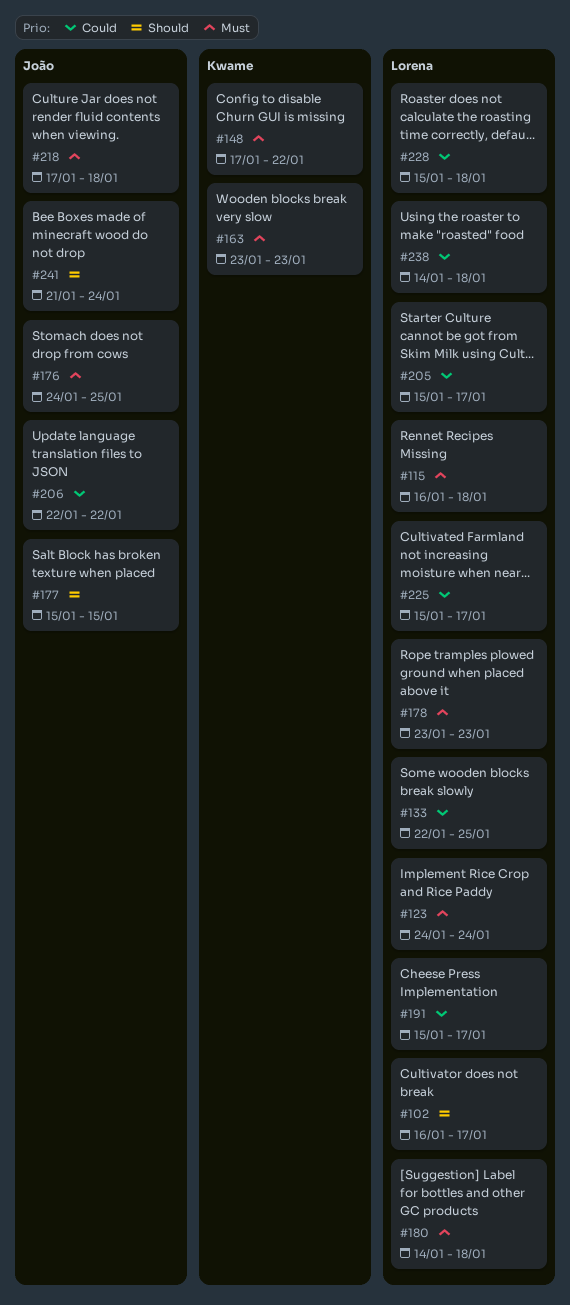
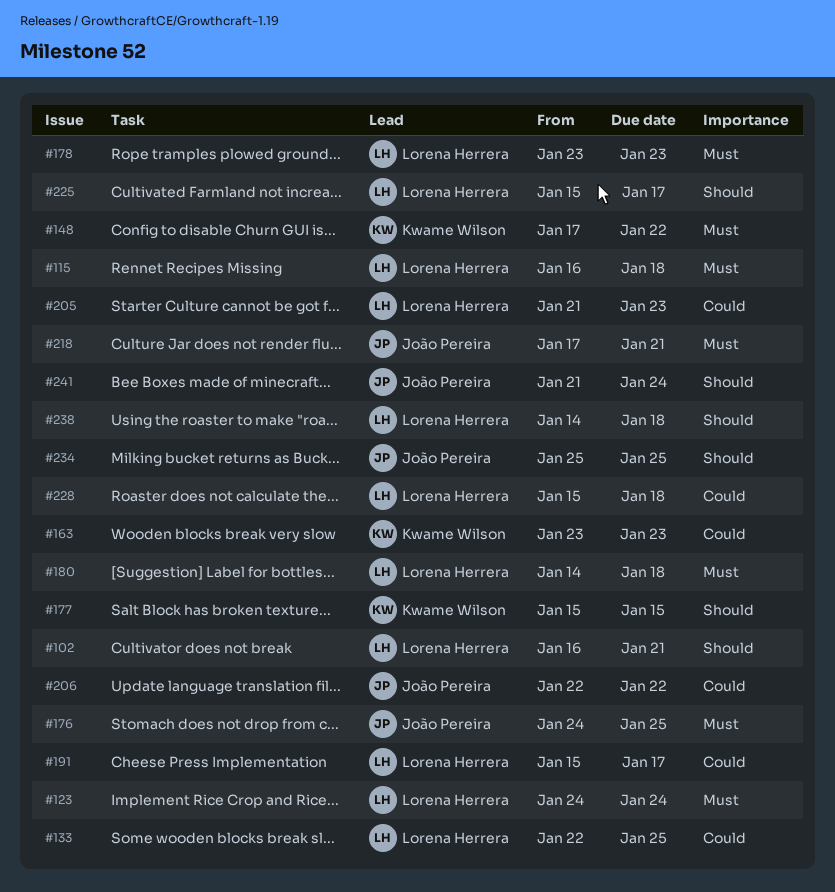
#102, due: Jan 17 -> Jan 21
#163, priority: Must -> Could
#177, owner: João Pereira -> Kwame Wilson
#205, start: Jan 15 -> Jan 21
#205, due: Jan 17 -> Jan 23
#218, due: Jan 18 -> Jan 21
#225, priority: Could -> Should
#234: none -> present
#238, priority: Could -> Should

